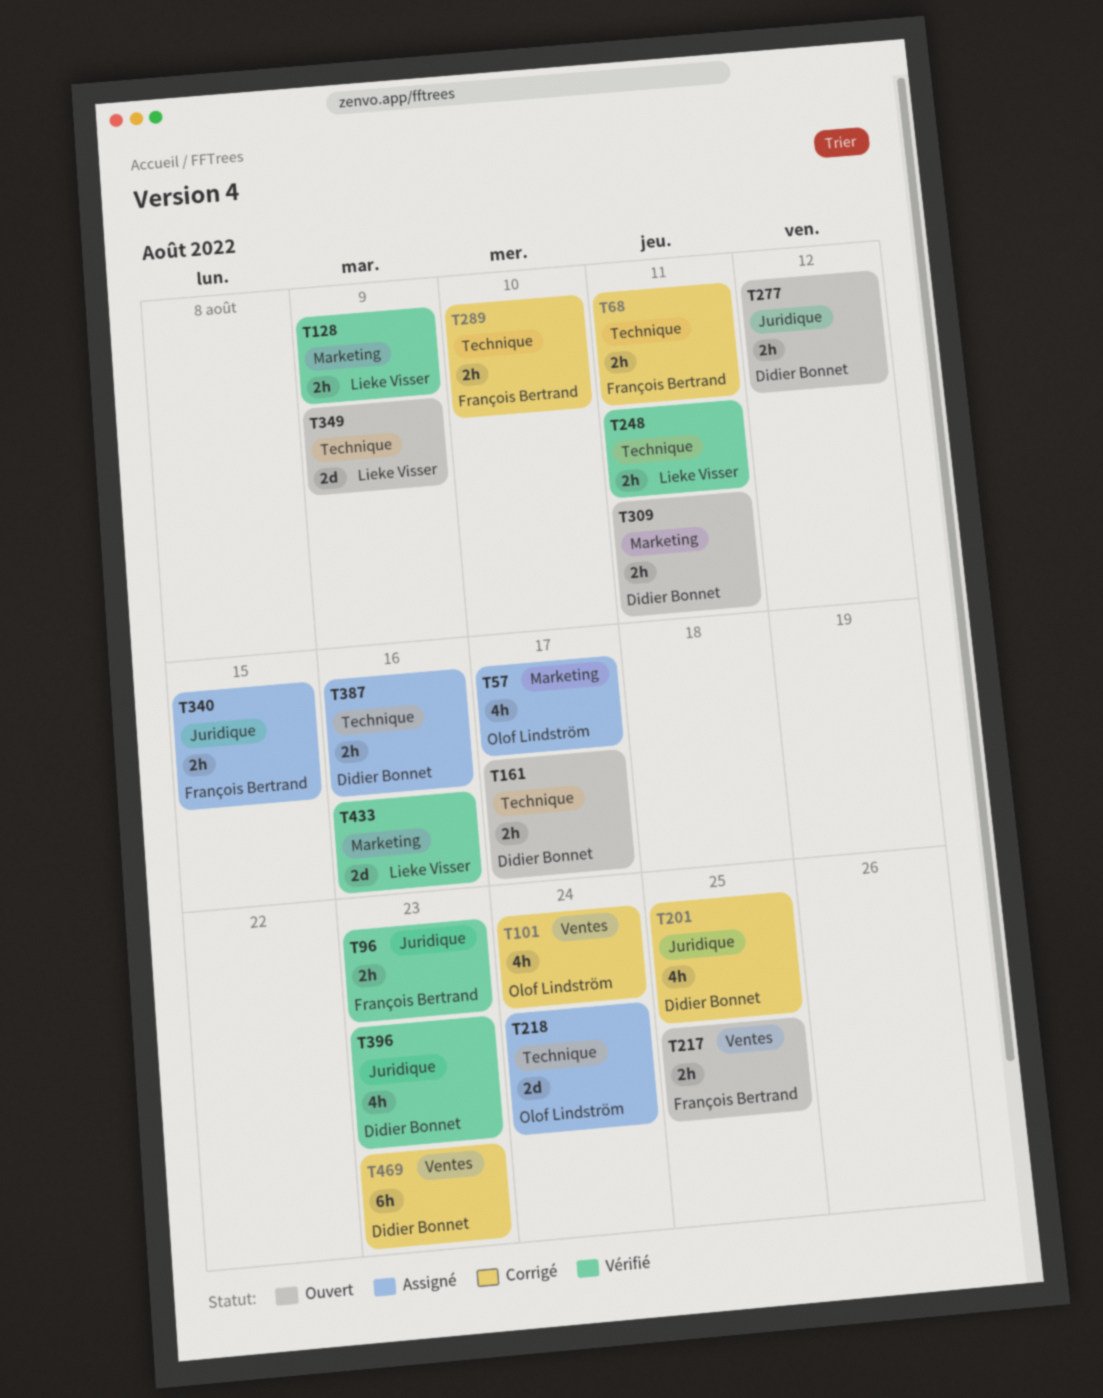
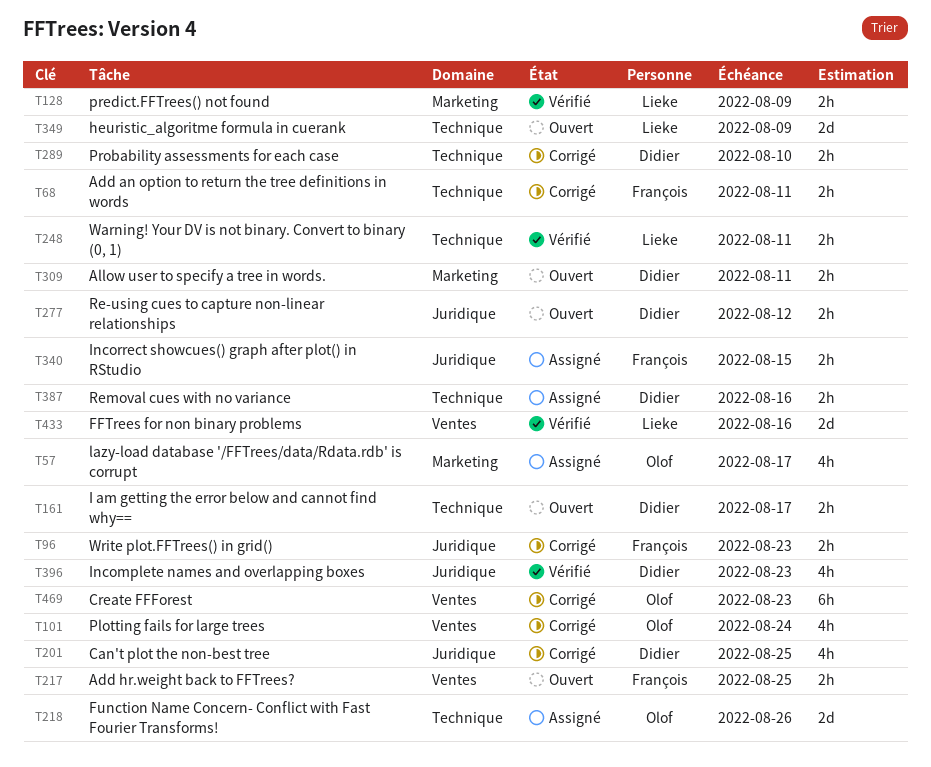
T96, status: Vérifié -> Corrigé
T218, due: Aug 24 -> Aug 26
T289, owner: François Bertrand -> Didier Bonnet
T433, label: Marketing -> Ventes
T469, owner: Didier Bonnet -> Olof Lindström

